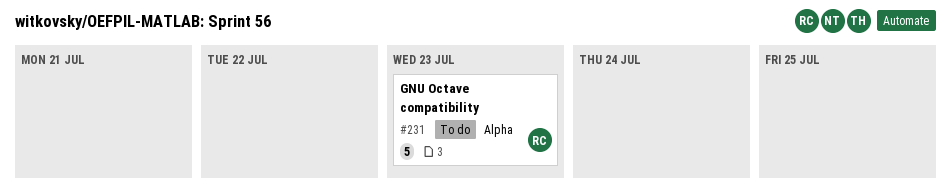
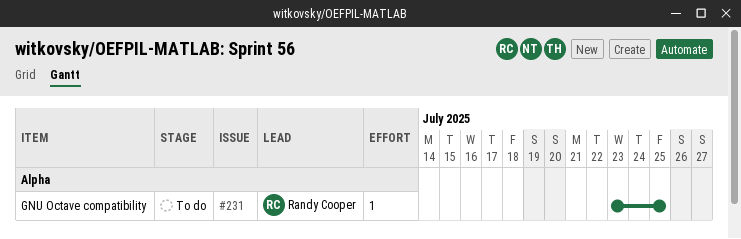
#231, estimate: 5 -> 1
#231, due: Jul 23 -> Jul 25

